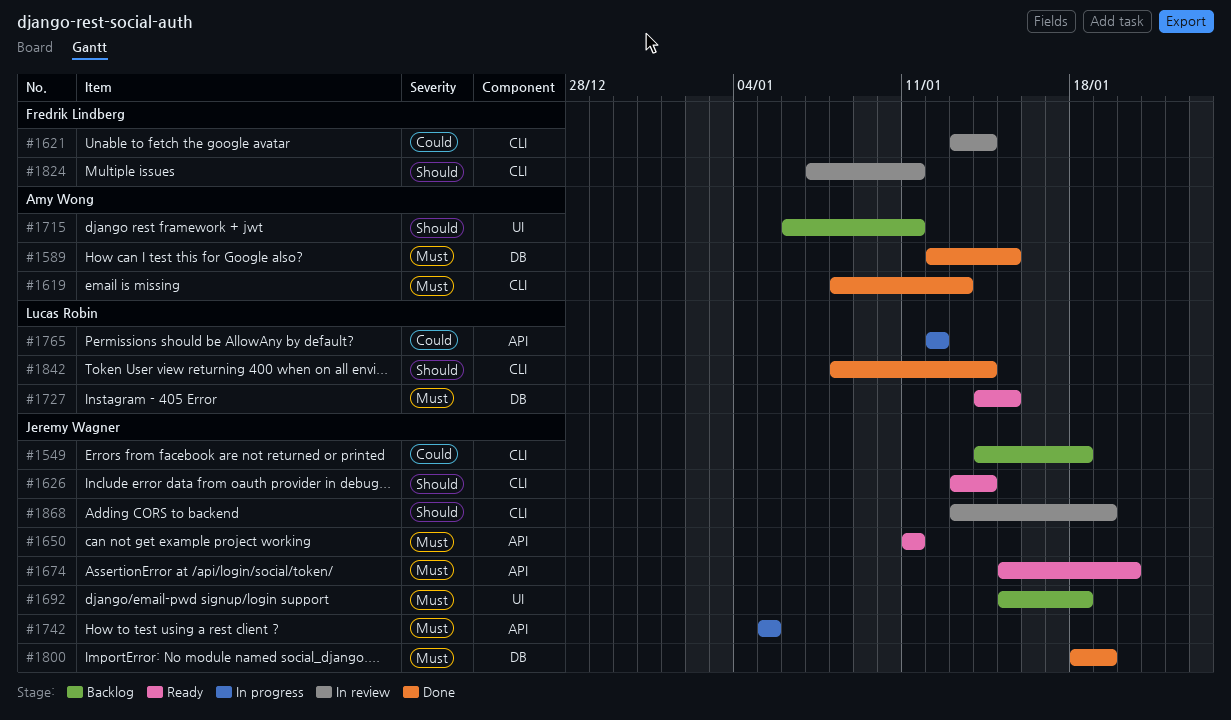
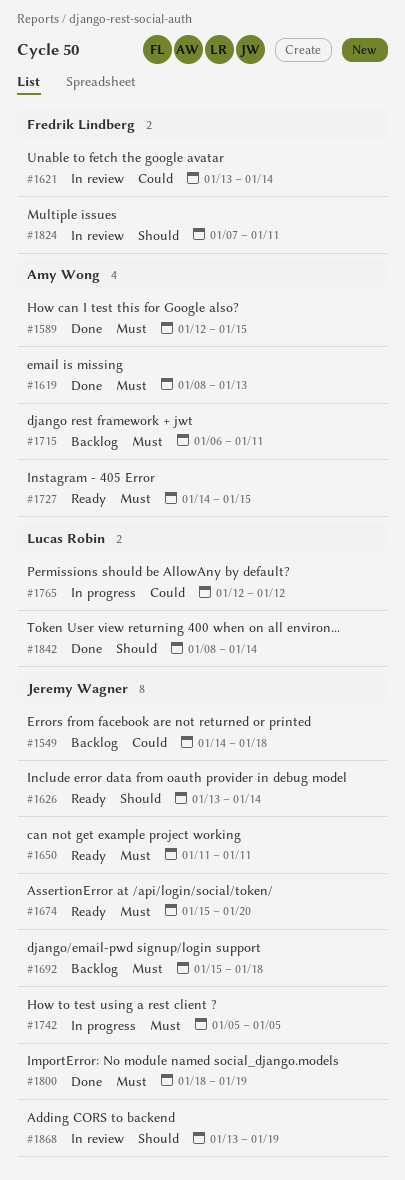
#1715, priority: Should -> Must
#1727, owner: Lucas Robin -> Amy Wong

